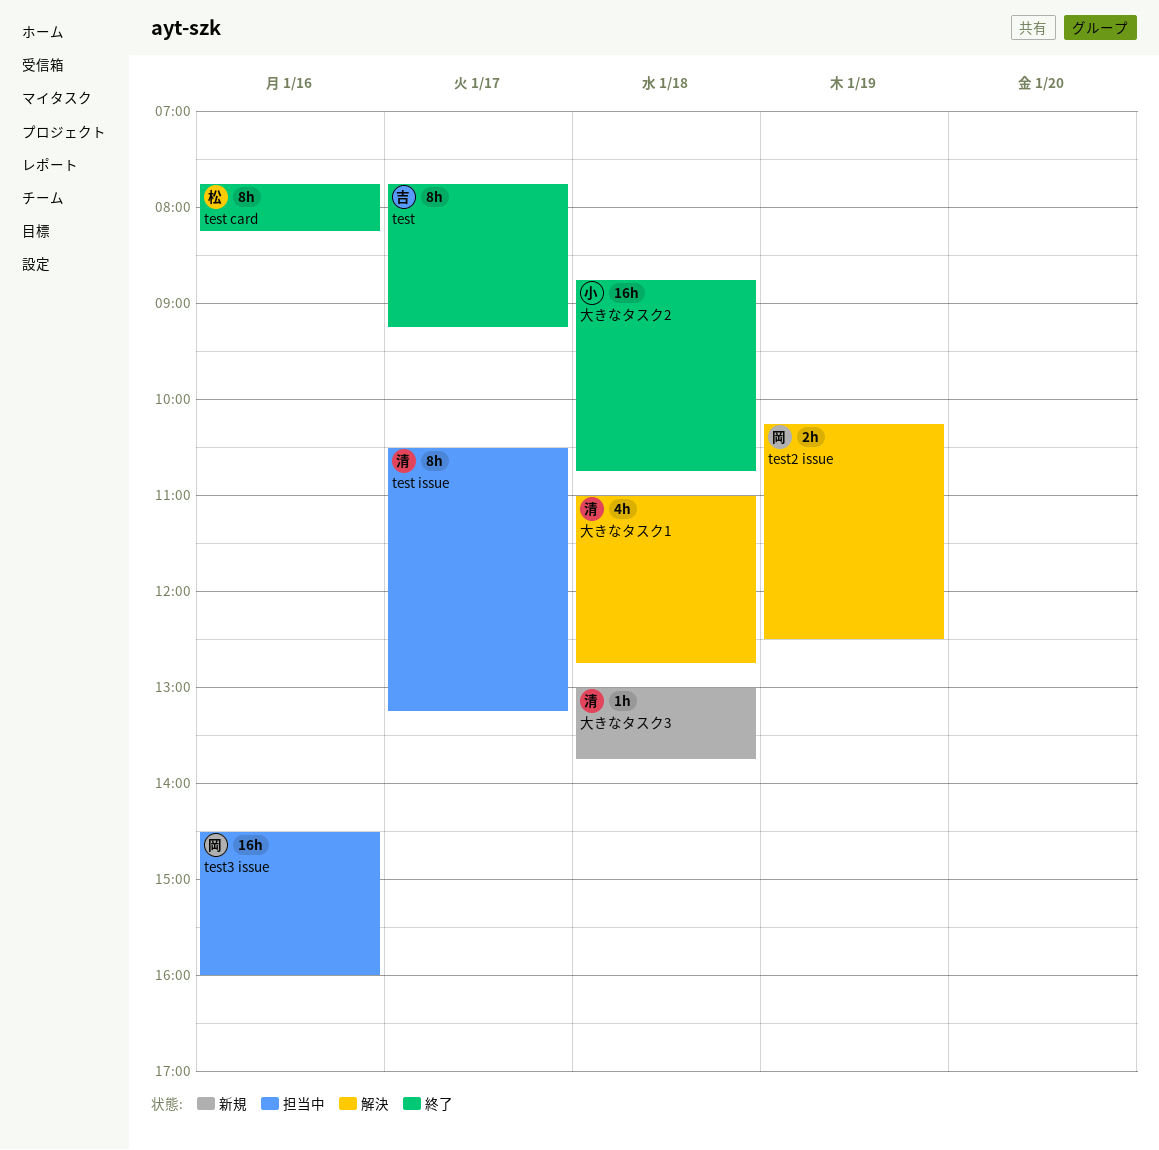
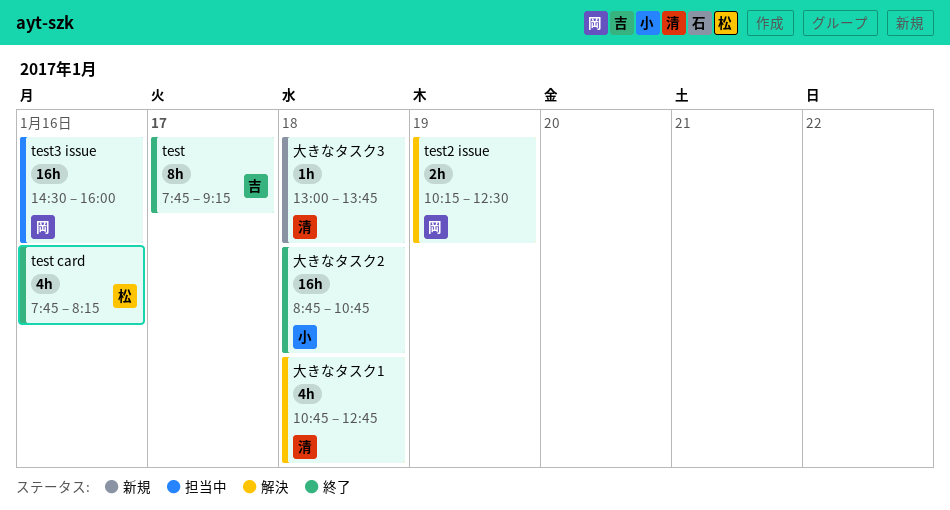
test card, estimate: 8h -> 4h
test issue: present -> none
大きなタスク1, begins: 11:00 -> 10:45

